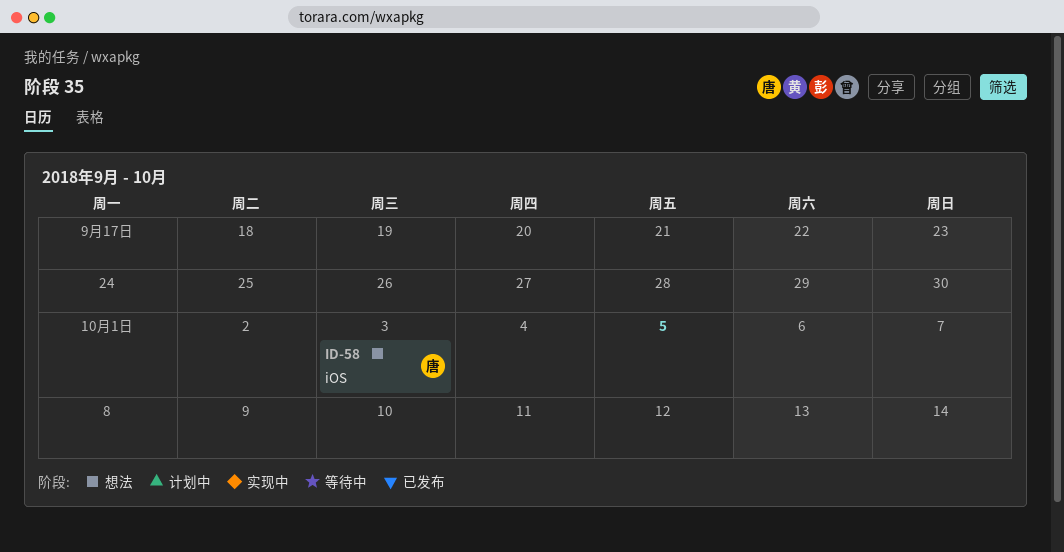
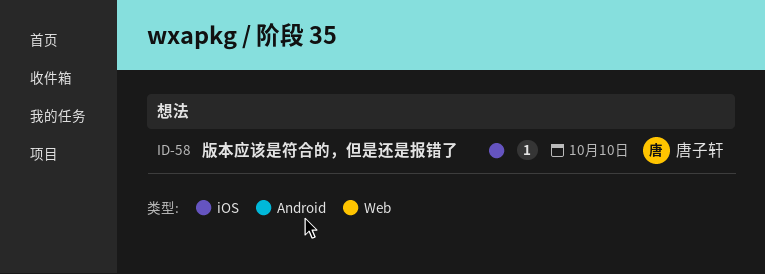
ID-58, due: Oct 3 -> Oct 10

